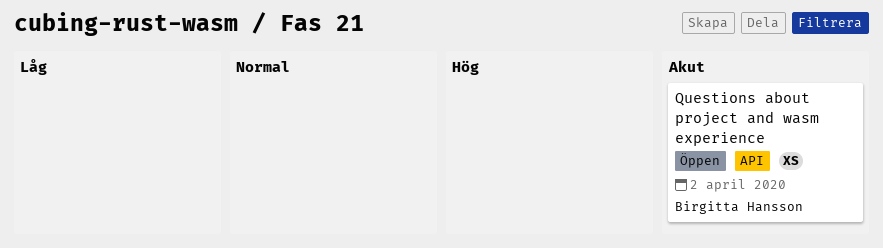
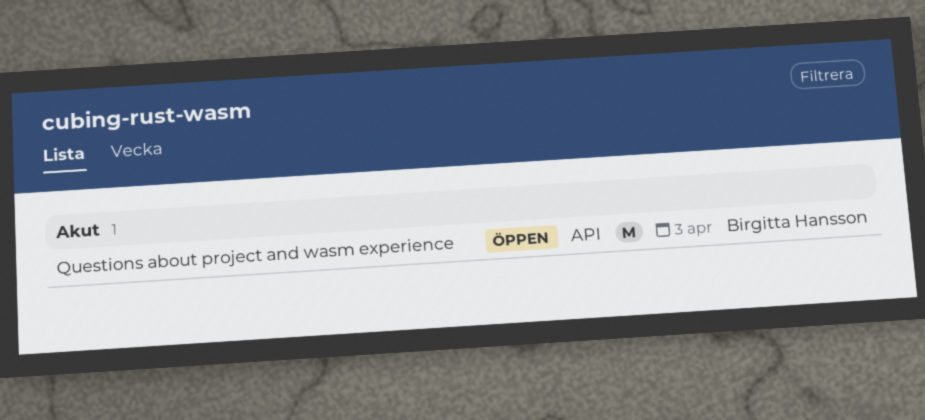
Questions about project and wasm experience, estimate: XS -> M
Questions about project and wasm experience, due: Apr 2 -> Apr 3

